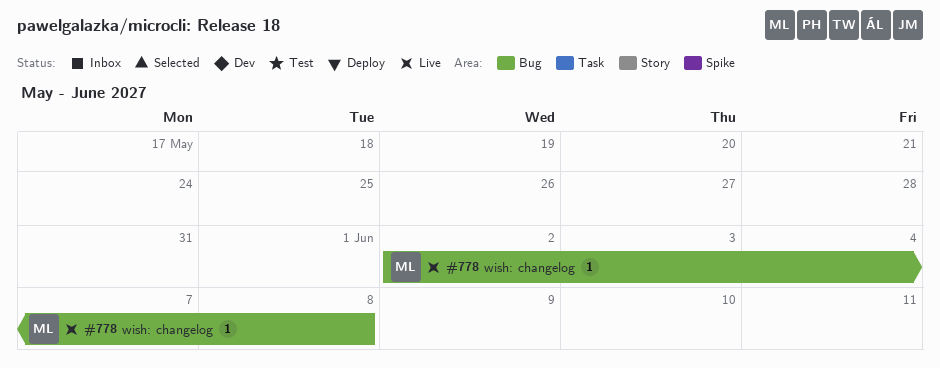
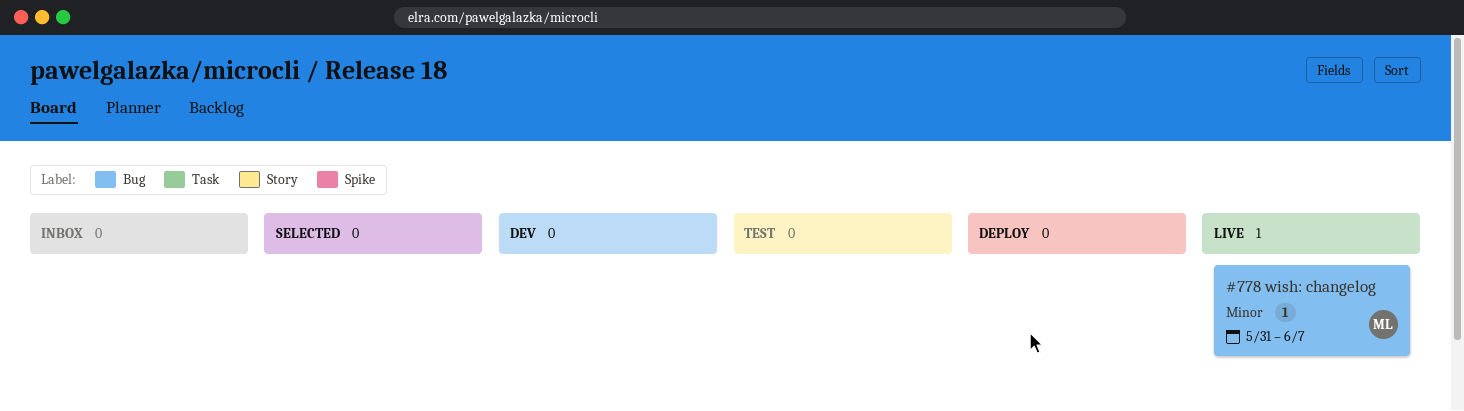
#778, start: Jun 2 -> May 31
#778, due: Jun 8 -> Jun 7

